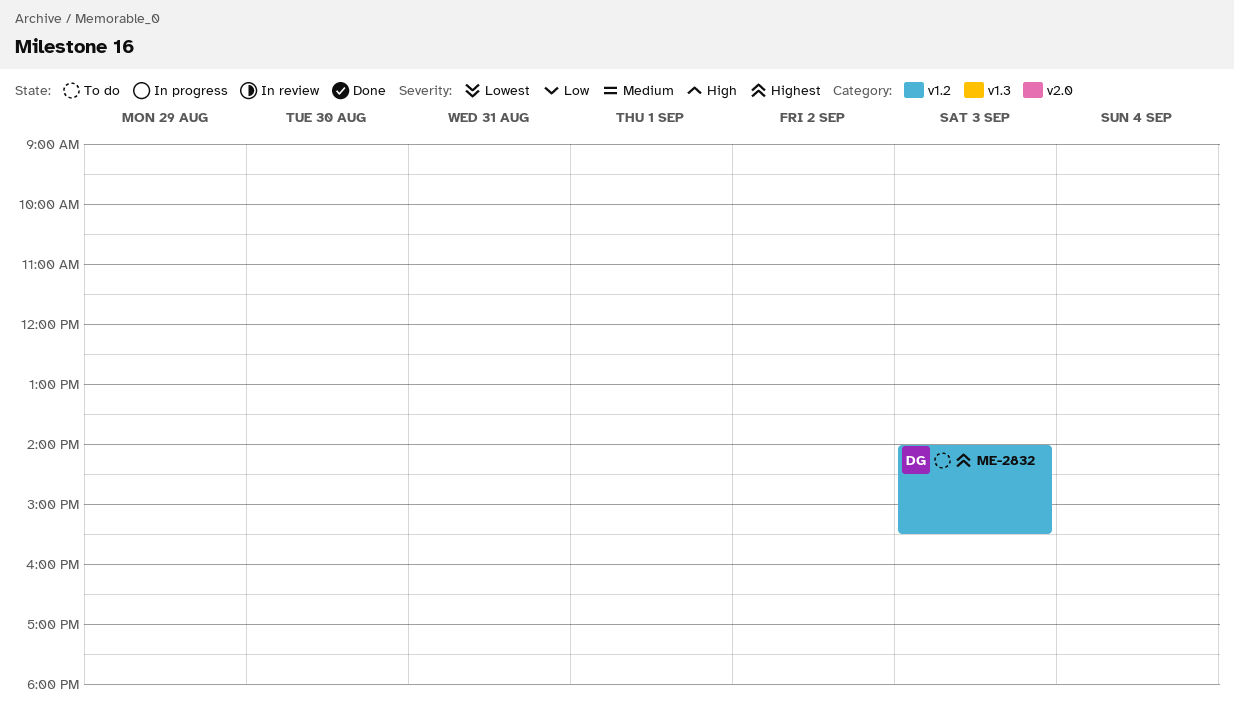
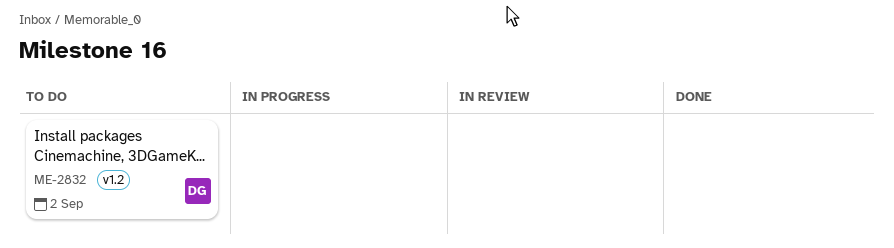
ME-2832, day: Sep 3 -> Sep 2

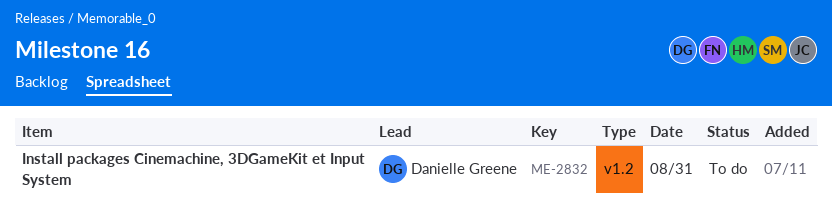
ME-2832, day: Sep 2 -> Aug 31

